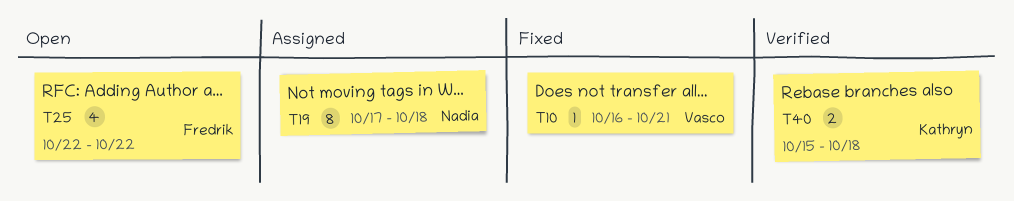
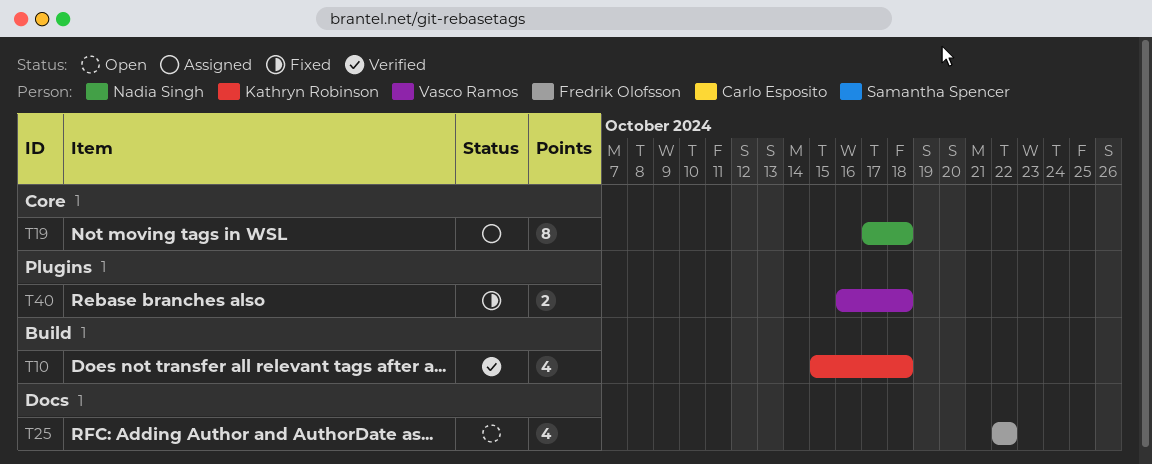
T10, status: Fixed -> Verified
T10, owner: Vasco Ramos -> Kathryn Robinson
T10, estimate: 1 -> 4
T10, start: Oct 16 -> Oct 15
T10, due: Oct 21 -> Oct 18
T40, status: Verified -> Fixed
T40, owner: Kathryn Robinson -> Vasco Ramos
T40, start: Oct 15 -> Oct 16

